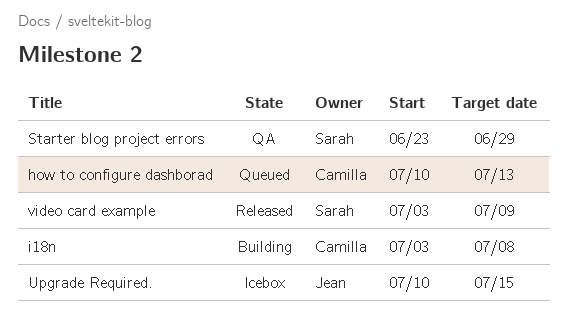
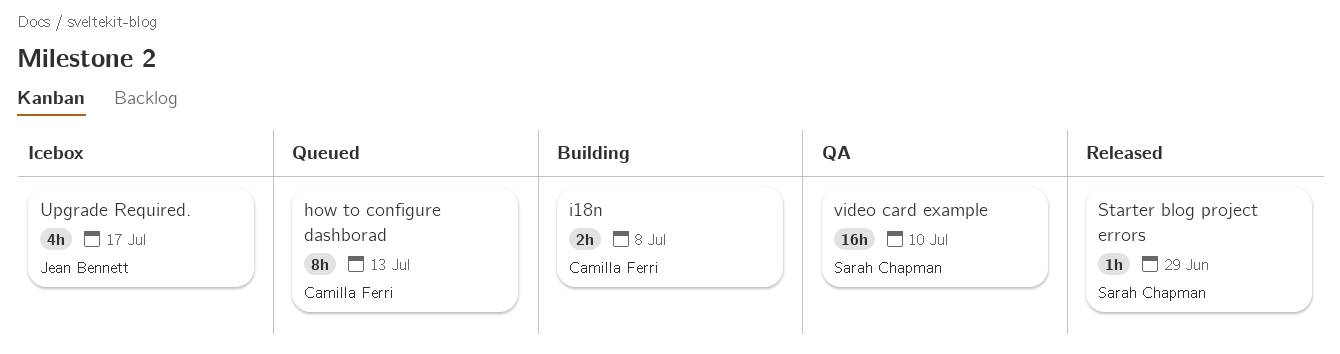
Starter blog project errors, status: QA -> Released
Upgrade Required., due: Jul 15 -> Jul 17
video card example, status: Released -> QA
video card example, due: Jul 9 -> Jul 10

